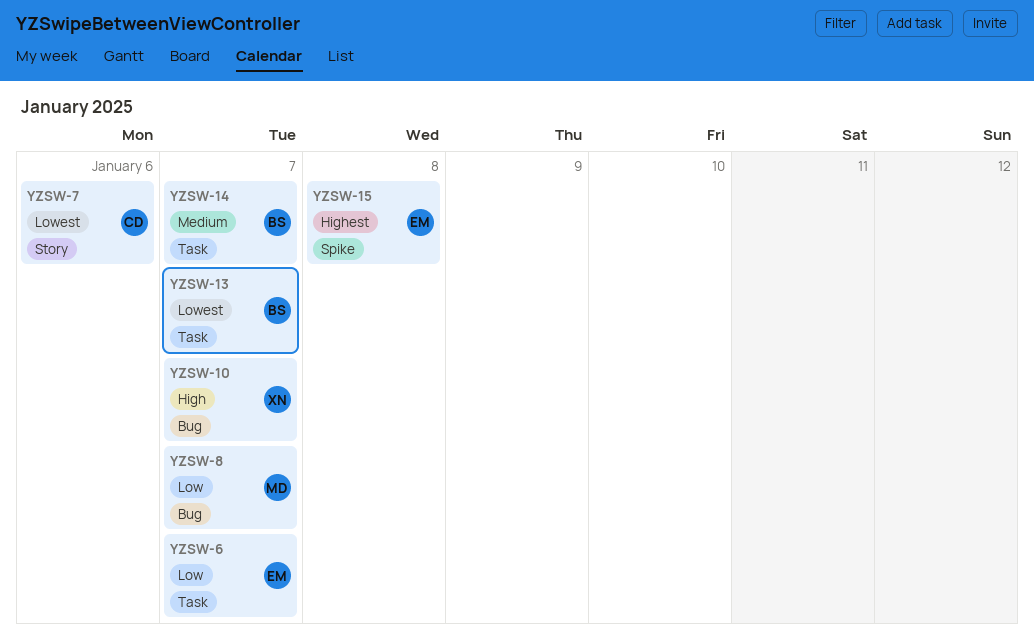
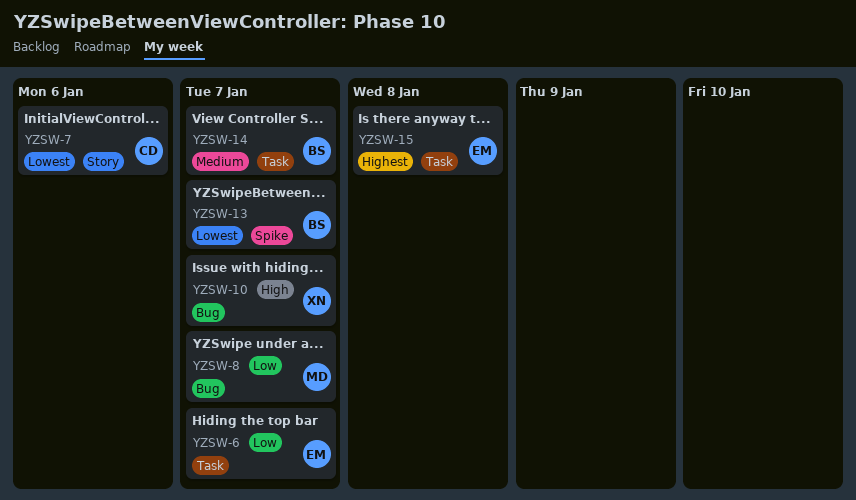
YZSW-13, label: Task -> Spike
YZSW-15, label: Spike -> Task

